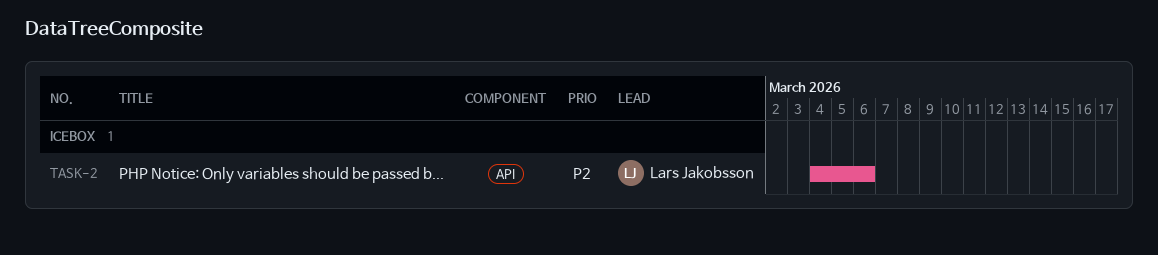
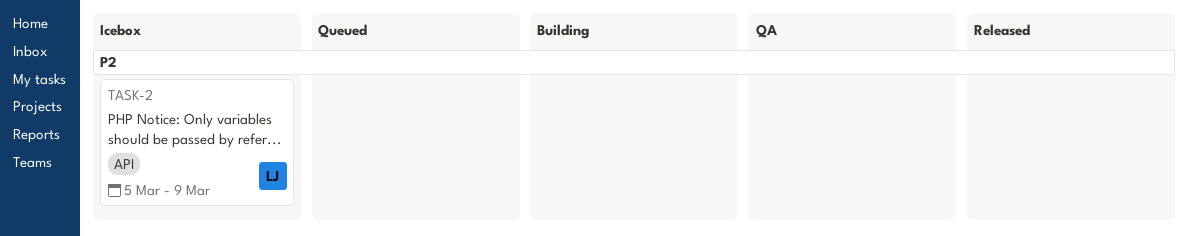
TASK-2, start: Mar 4 -> Mar 5
TASK-2, due: Mar 6 -> Mar 9

